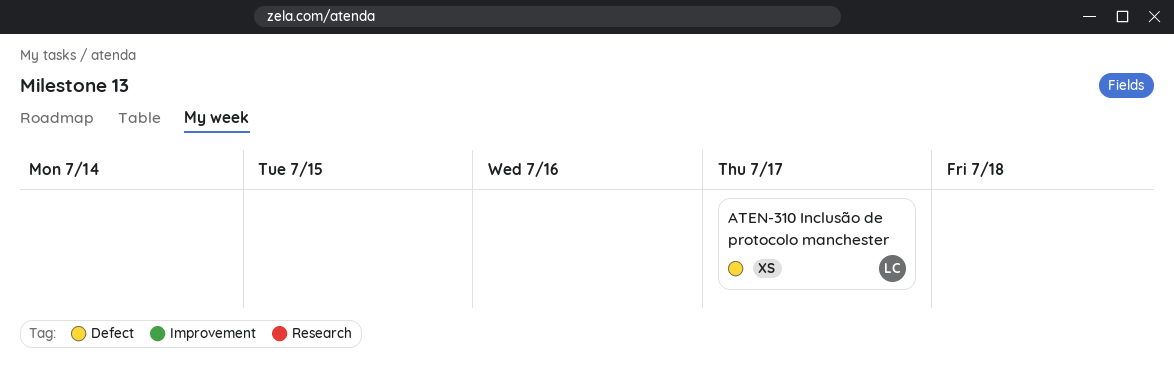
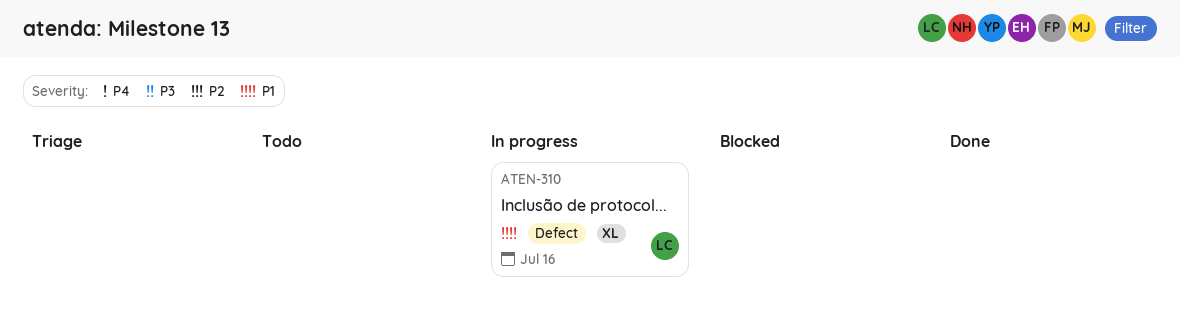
ATEN-310, estimate: XS -> XL
ATEN-310, due: Jul 17 -> Jul 16

